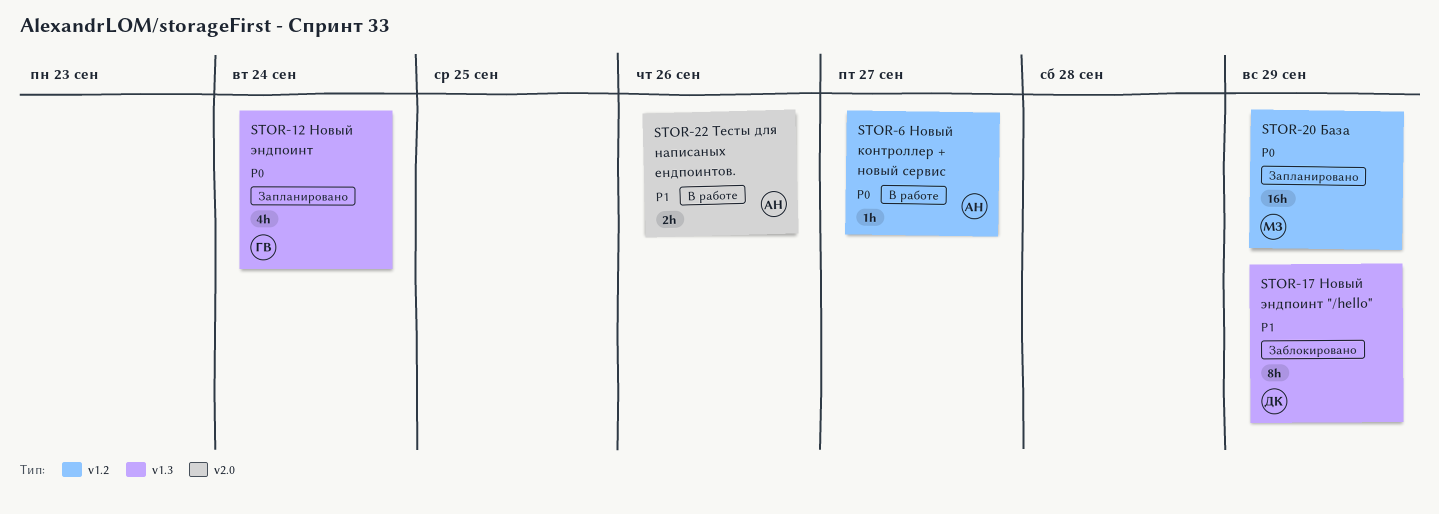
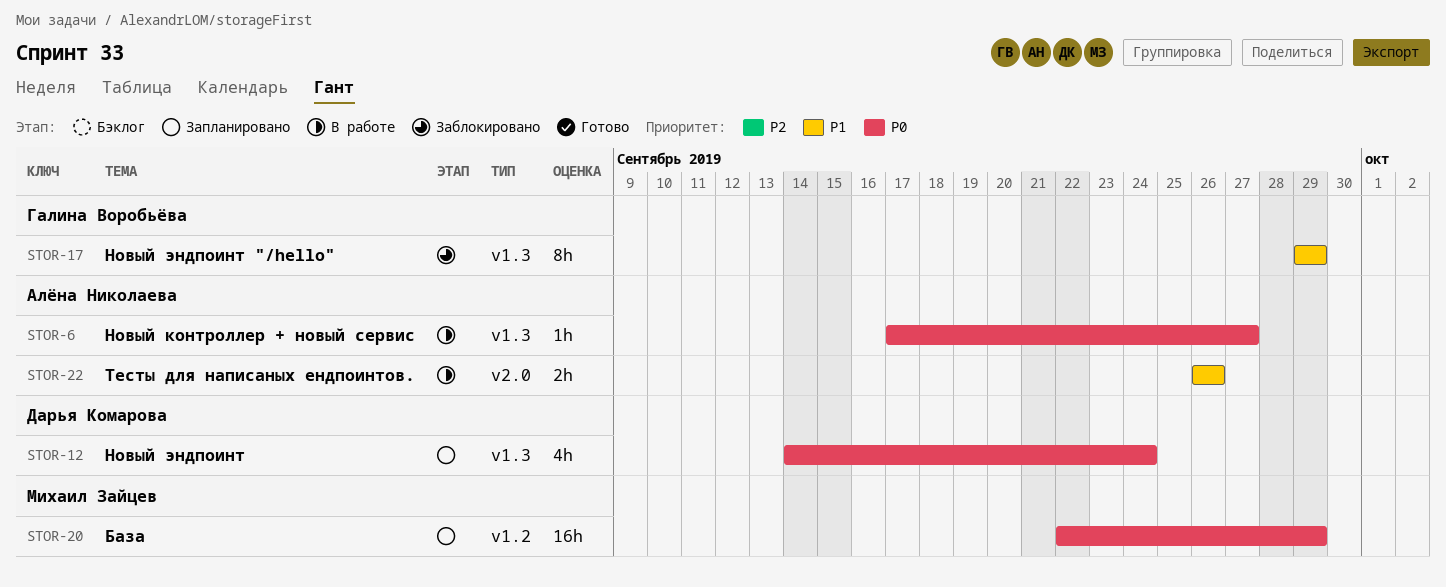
STOR-6, label: v1.2 -> v1.3
STOR-12, owner: Галина Воробьёва -> Дарья Комарова
STOR-17, owner: Дарья Комарова -> Галина Воробьёва

